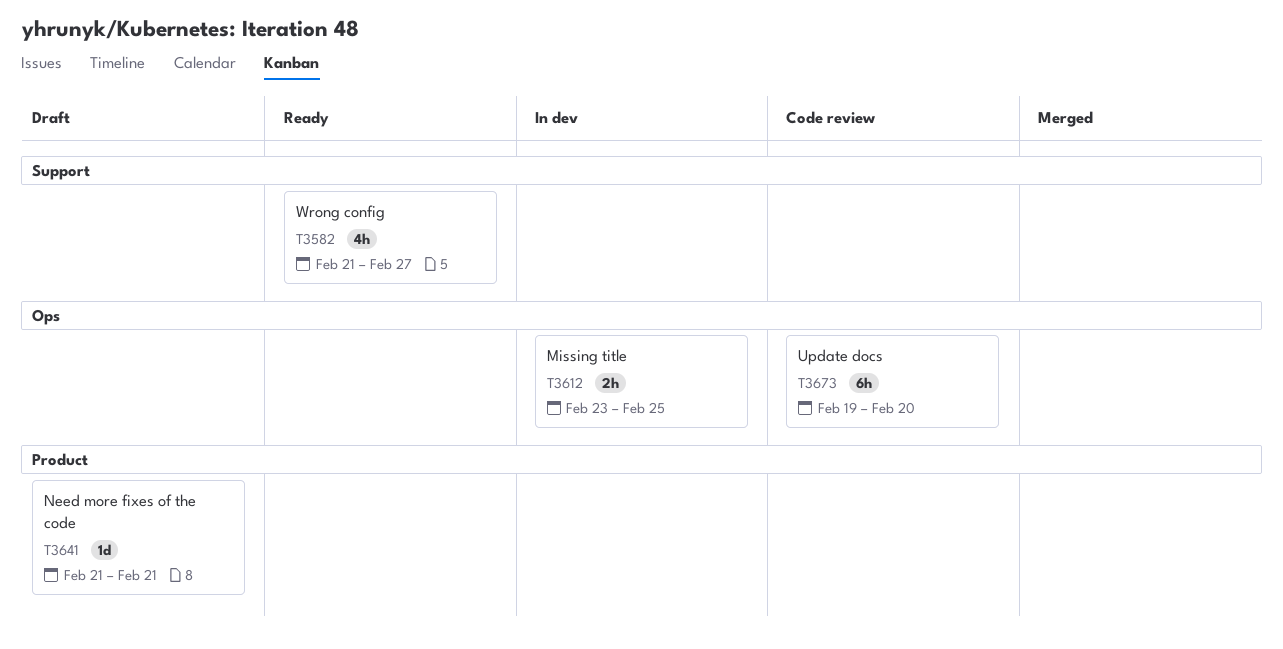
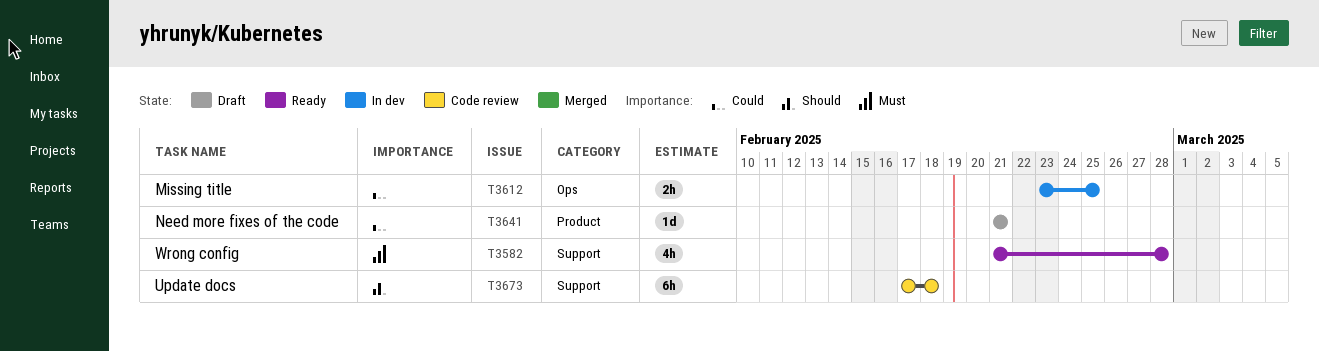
T3582, due: Feb 27 -> Feb 28
T3673, label: Ops -> Support
T3673, start: Feb 19 -> Feb 17
T3673, due: Feb 20 -> Feb 18

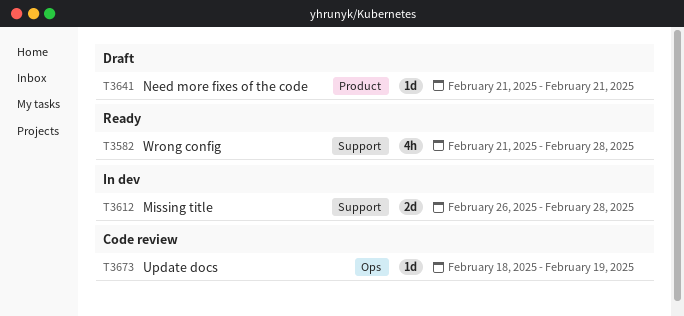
T3612, label: Ops -> Support
T3612, estimate: 2h -> 2d
T3612, start: Feb 23 -> Feb 26
T3612, due: Feb 25 -> Feb 28
T3673, label: Support -> Ops
T3673, estimate: 6h -> 1d
T3673, start: Feb 17 -> Feb 18
T3673, due: Feb 18 -> Feb 19

